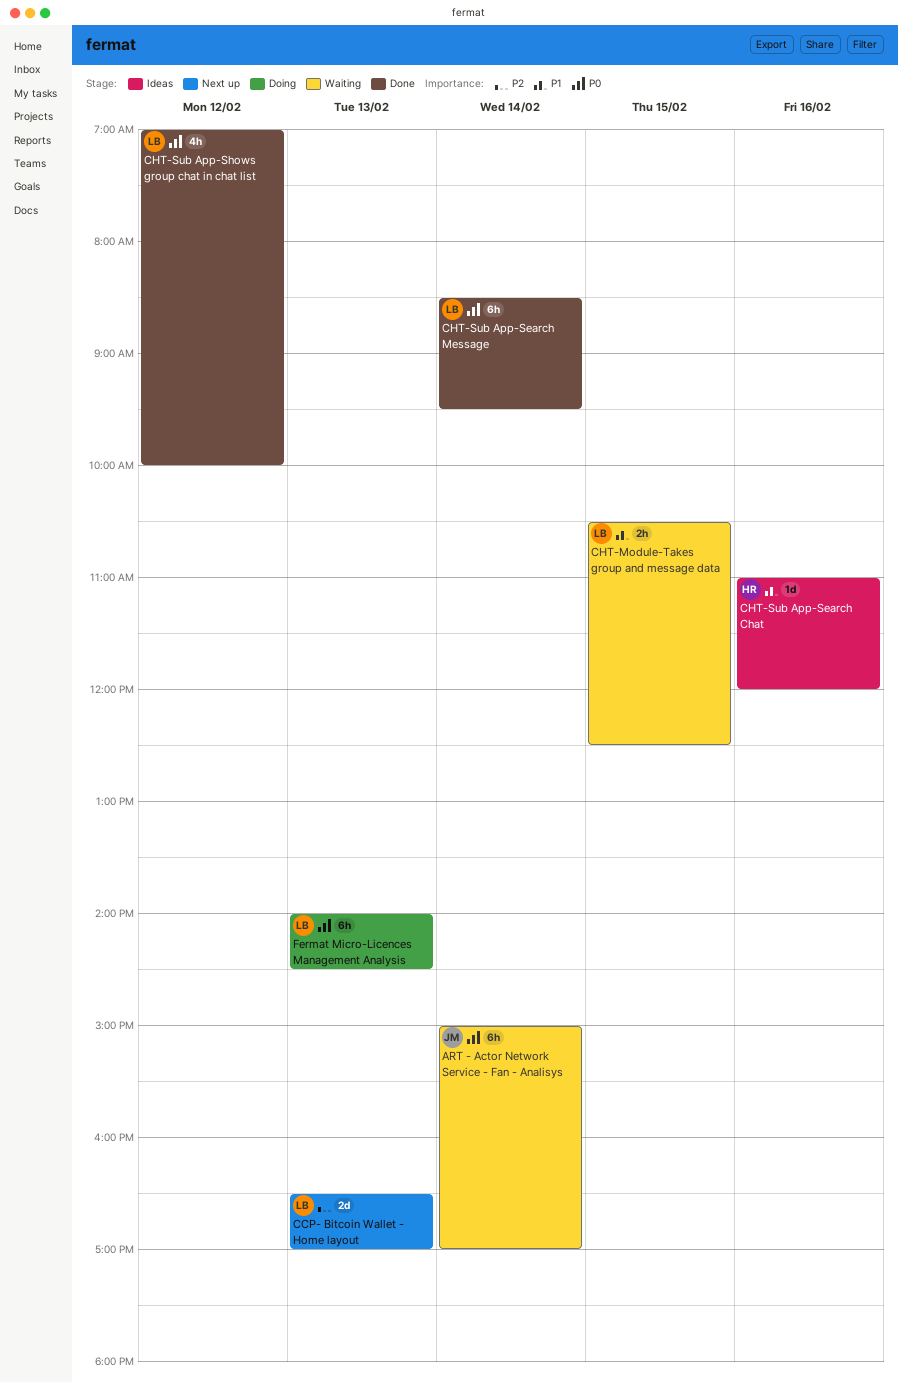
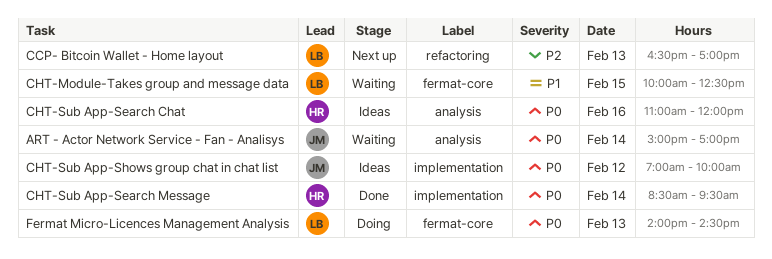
CHT-Module-Takes group and message data, begins: 10:30 -> 10:00
CHT-Sub App-Search Chat, priority: P1 -> P0
CHT-Sub App-Search Message, owner: LB -> HR
CHT-Sub App-Shows group chat in chat list, status: Done -> Ideas
CHT-Sub App-Shows group chat in chat list, owner: LB -> JM

